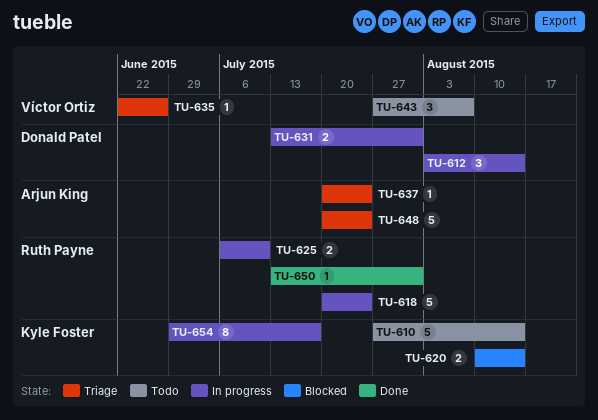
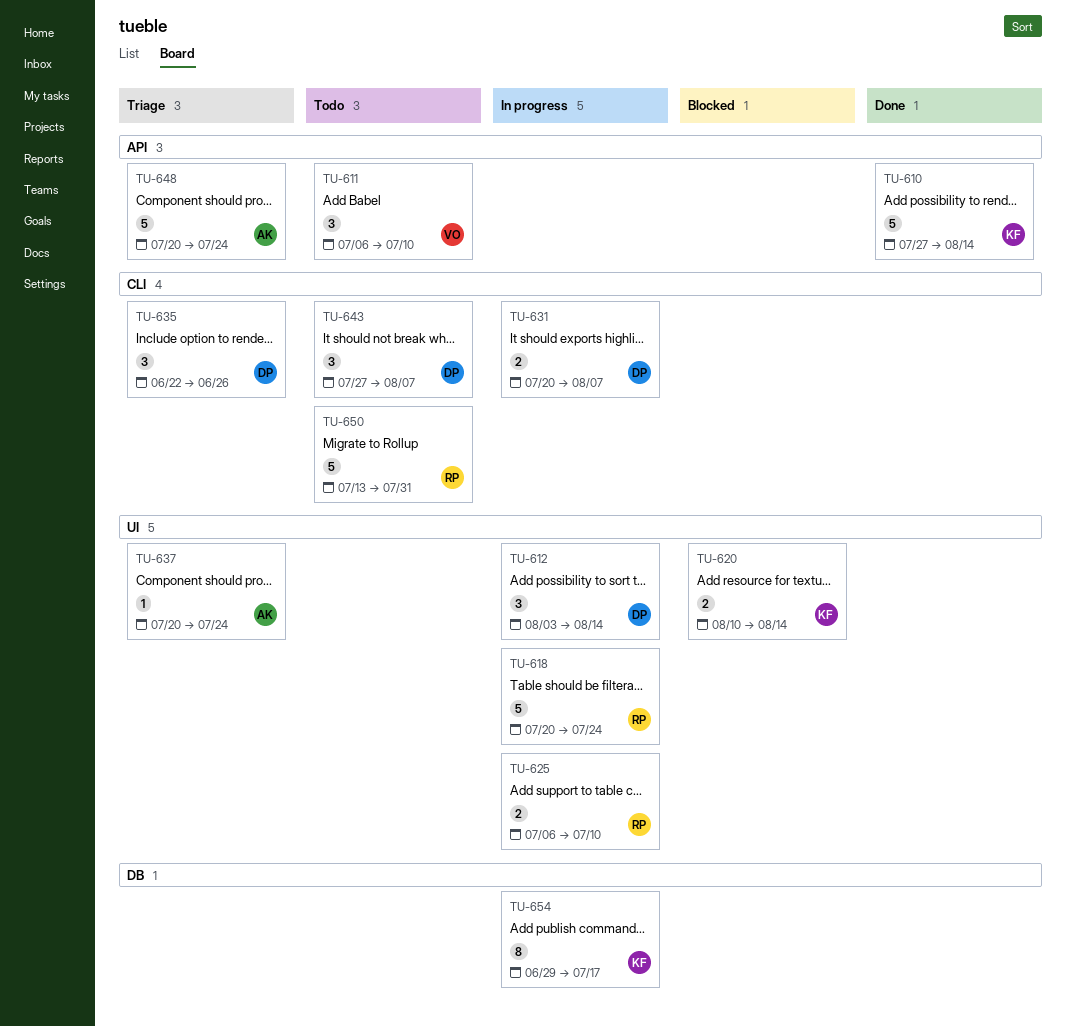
TU-610, status: Todo -> Done
TU-611: none -> present
TU-631, start: Jul 13 -> Jul 20
TU-631, due: Jul 31 -> Aug 7
TU-635, owner: Víctor Ortiz -> Donald Patel
TU-635, estimate: 1 -> 3
TU-643, owner: Víctor Ortiz -> Donald Patel
TU-650, status: Done -> Todo
TU-650, estimate: 1 -> 5

